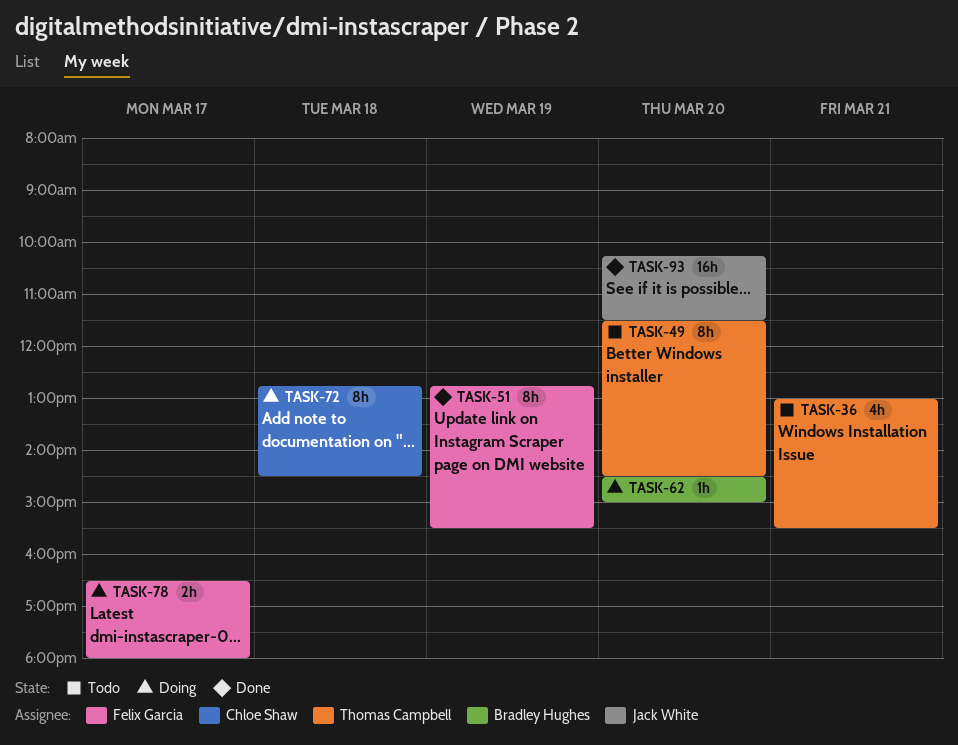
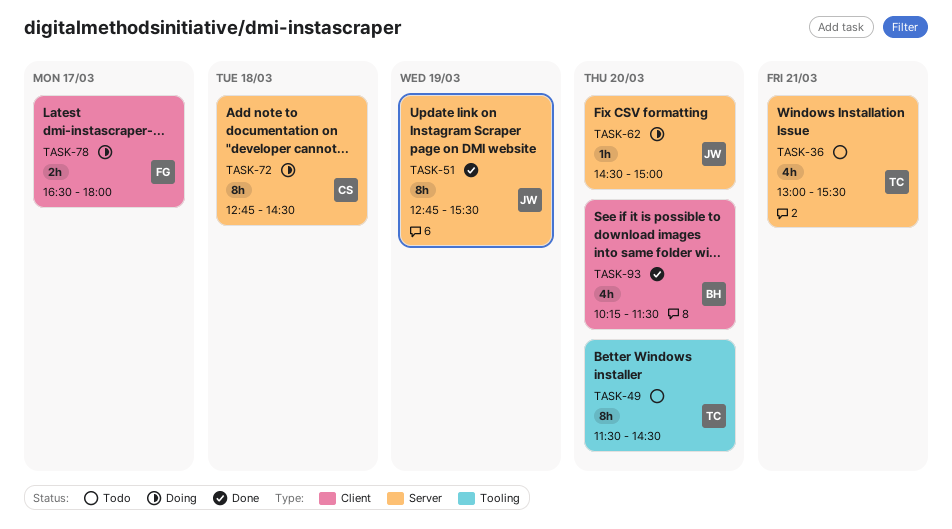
TASK-51, owner: Felix Garcia -> Jack White
TASK-62, owner: Bradley Hughes -> Jack White
TASK-93, owner: Jack White -> Bradley Hughes
TASK-93, estimate: 16h -> 4h

